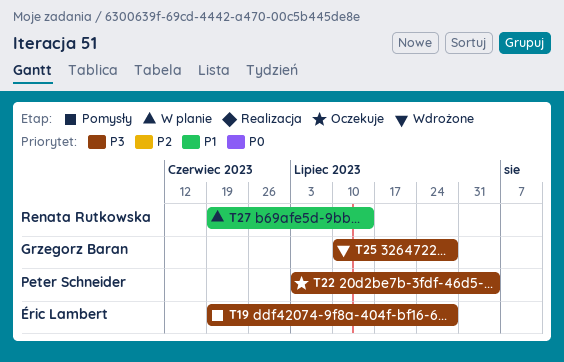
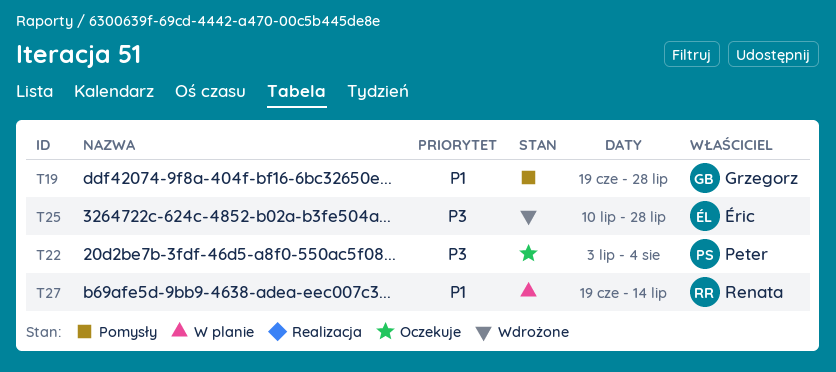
T19, owner: Éric Lambert -> Grzegorz Baran
T19, priority: P3 -> P1
T25, owner: Grzegorz Baran -> Éric Lambert

